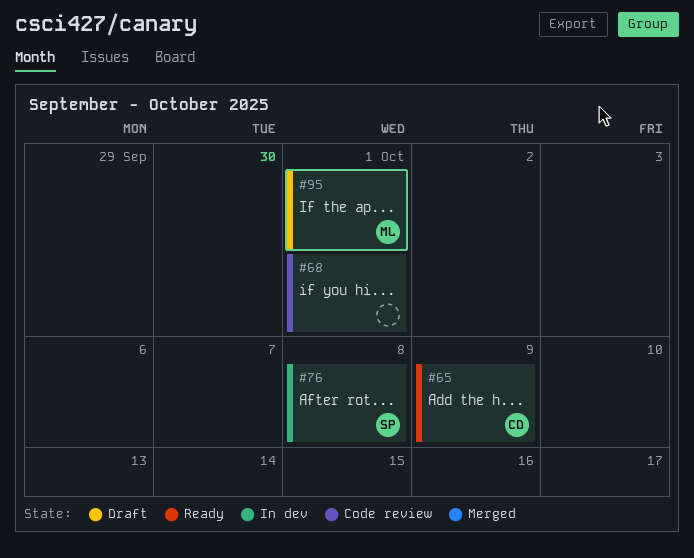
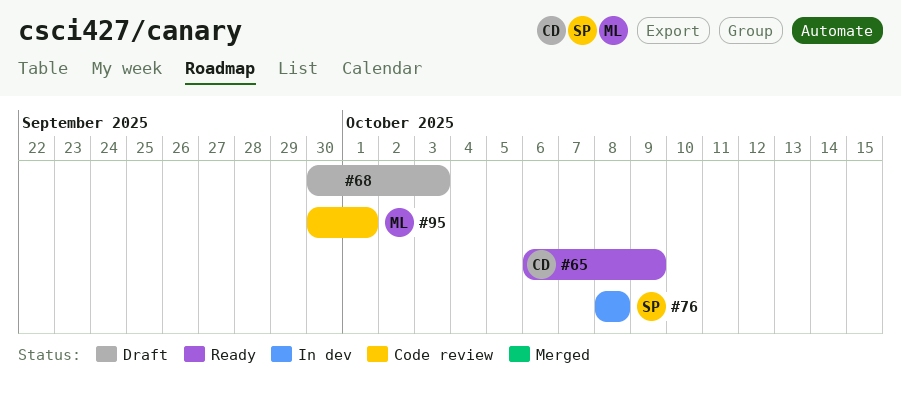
#68, status: Code review -> Draft
#68, due: Oct 1 -> Oct 3
#95, status: Draft -> Code review

